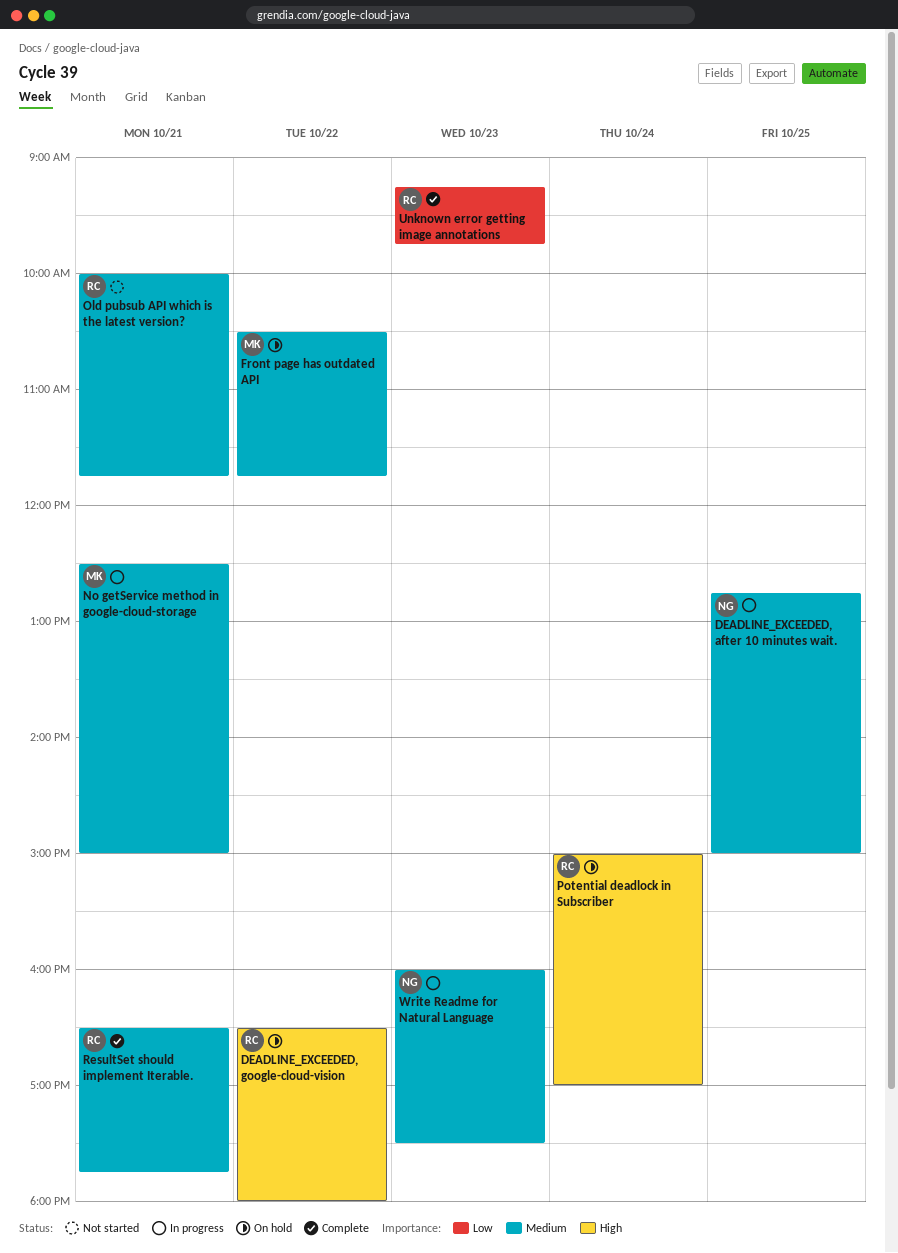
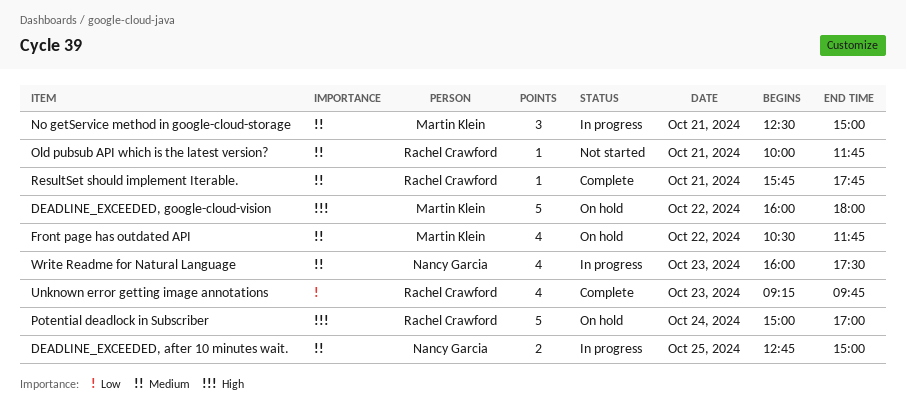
DEADLINE_EXCEEDED, google-cloud-vision, owner: Rachel Crawford -> Martin Klein
DEADLINE_EXCEEDED, google-cloud-vision, begins: 16:30 -> 16:00
ResultSet should implement Iterable., begins: 16:30 -> 15:45

